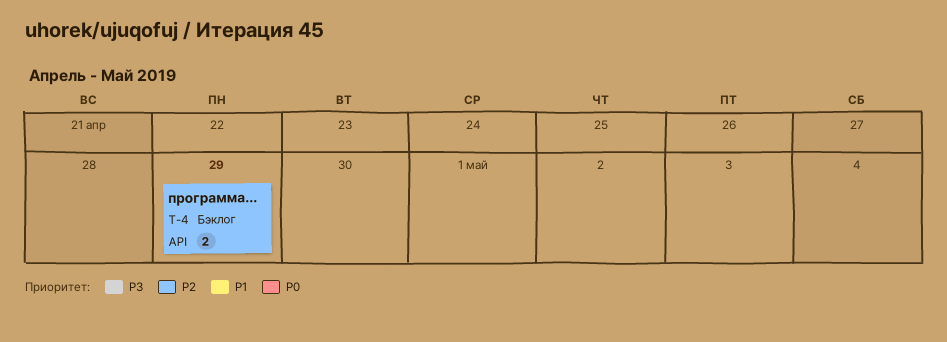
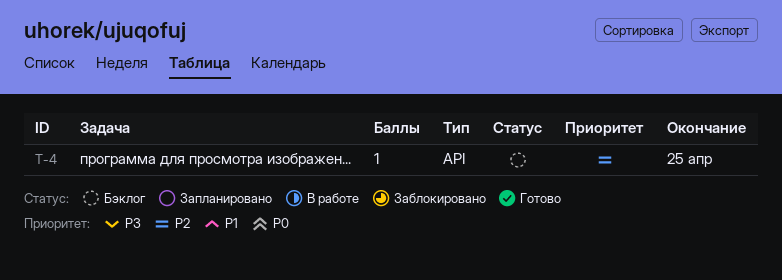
T-4, estimate: 2 -> 1
T-4, due: Apr 29 -> Apr 25

